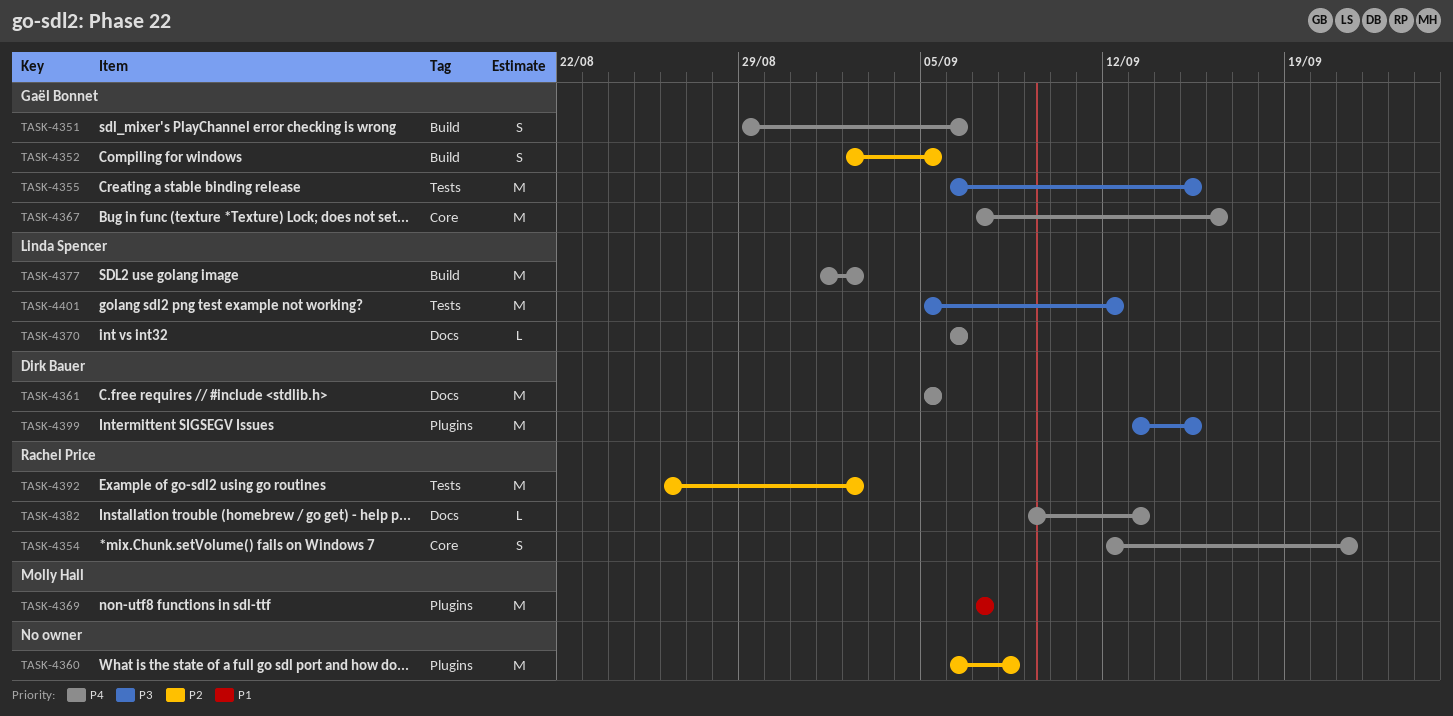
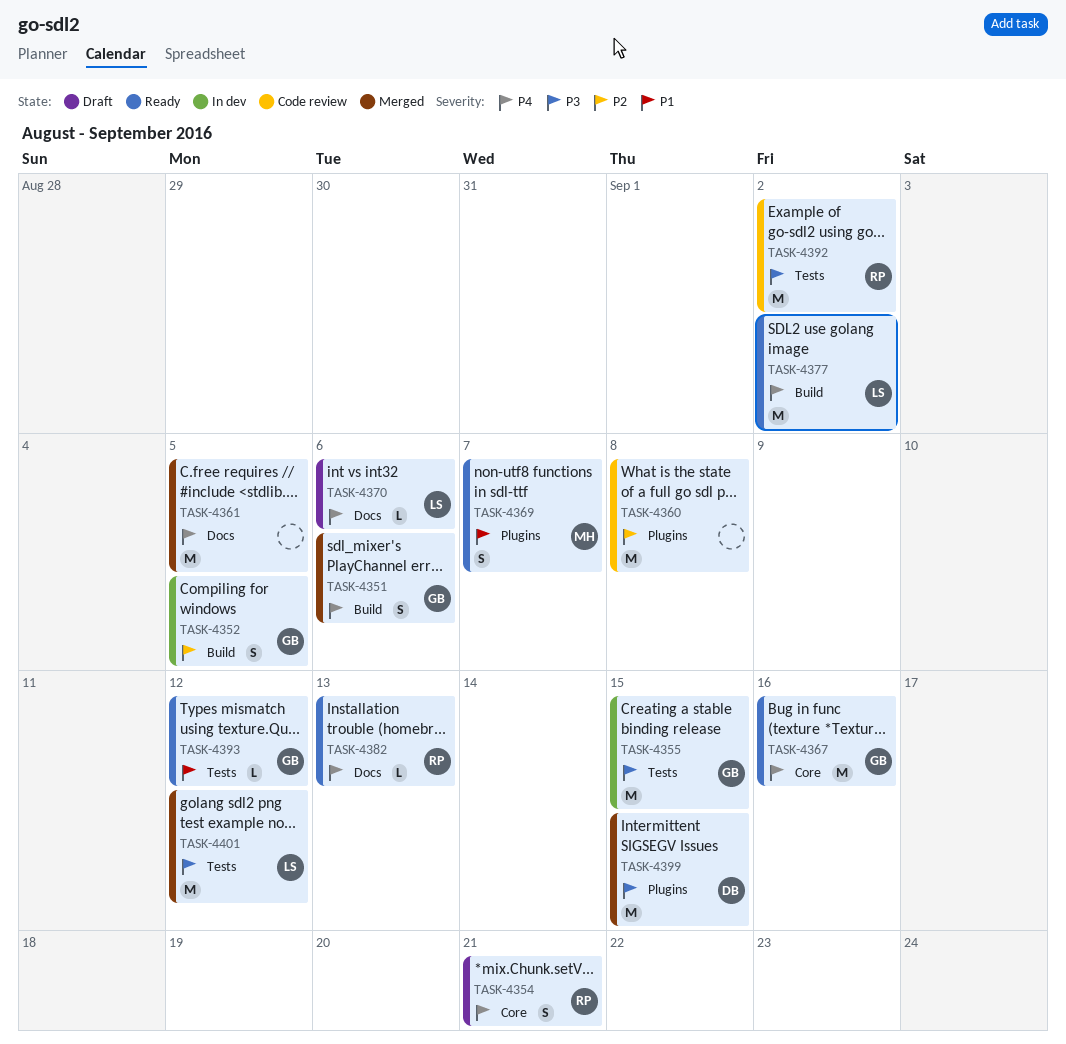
TASK-4361, owner: Dirk Bauer -> none
TASK-4369, estimate: M -> S
TASK-4392, priority: P2 -> P3
TASK-4393: none -> present

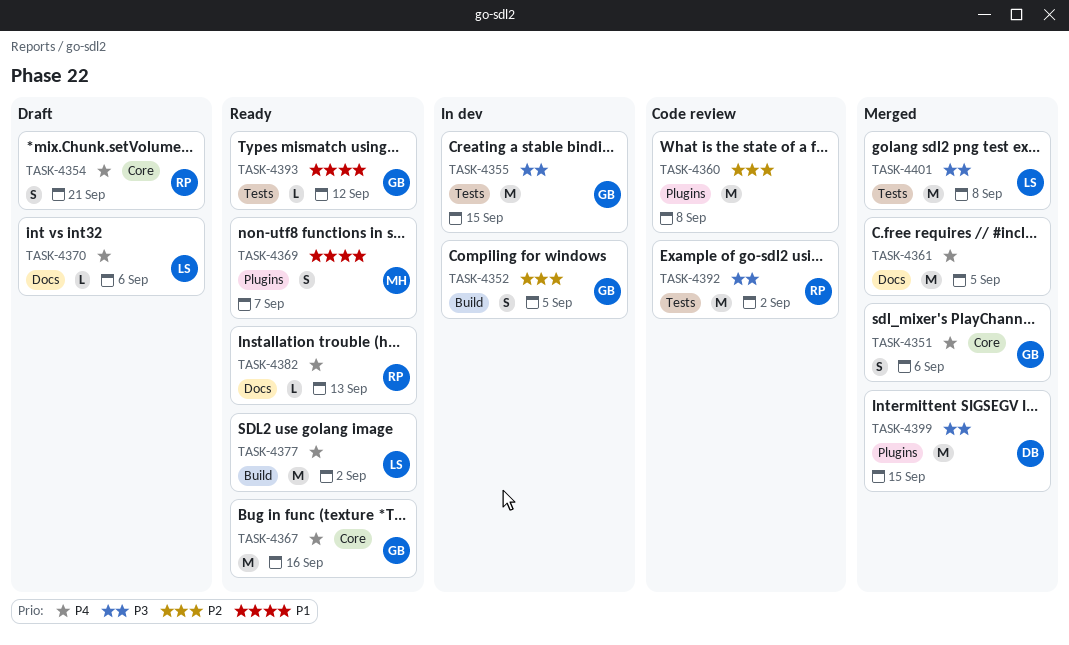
TASK-4351, label: Build -> Core
TASK-4401, due: Sep 12 -> Sep 8

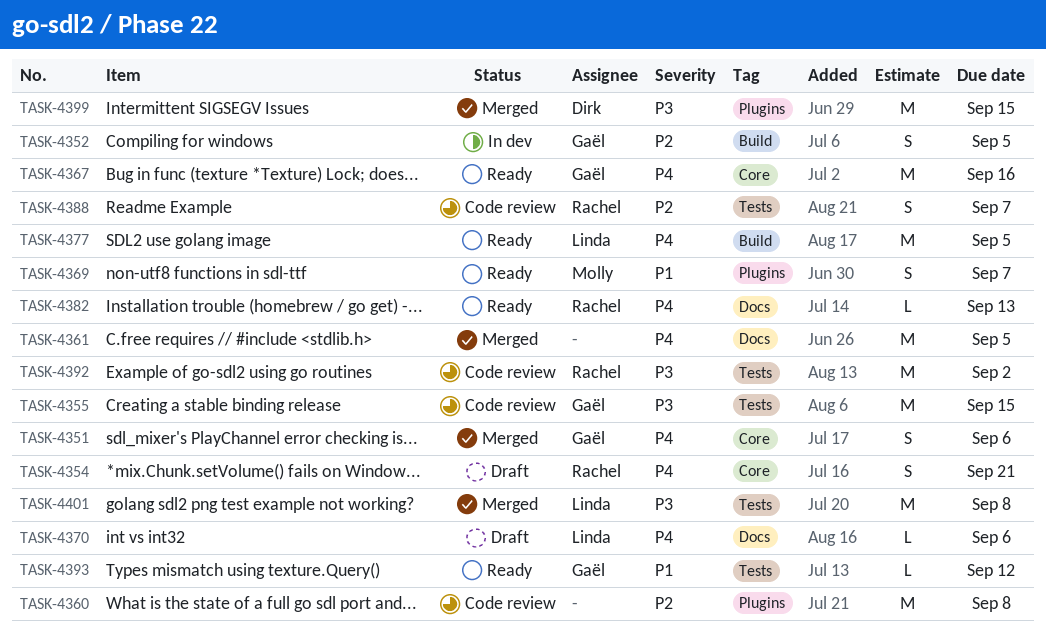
TASK-4355, status: In dev -> Code review
TASK-4377, due: Sep 2 -> Sep 5
TASK-4388: none -> present

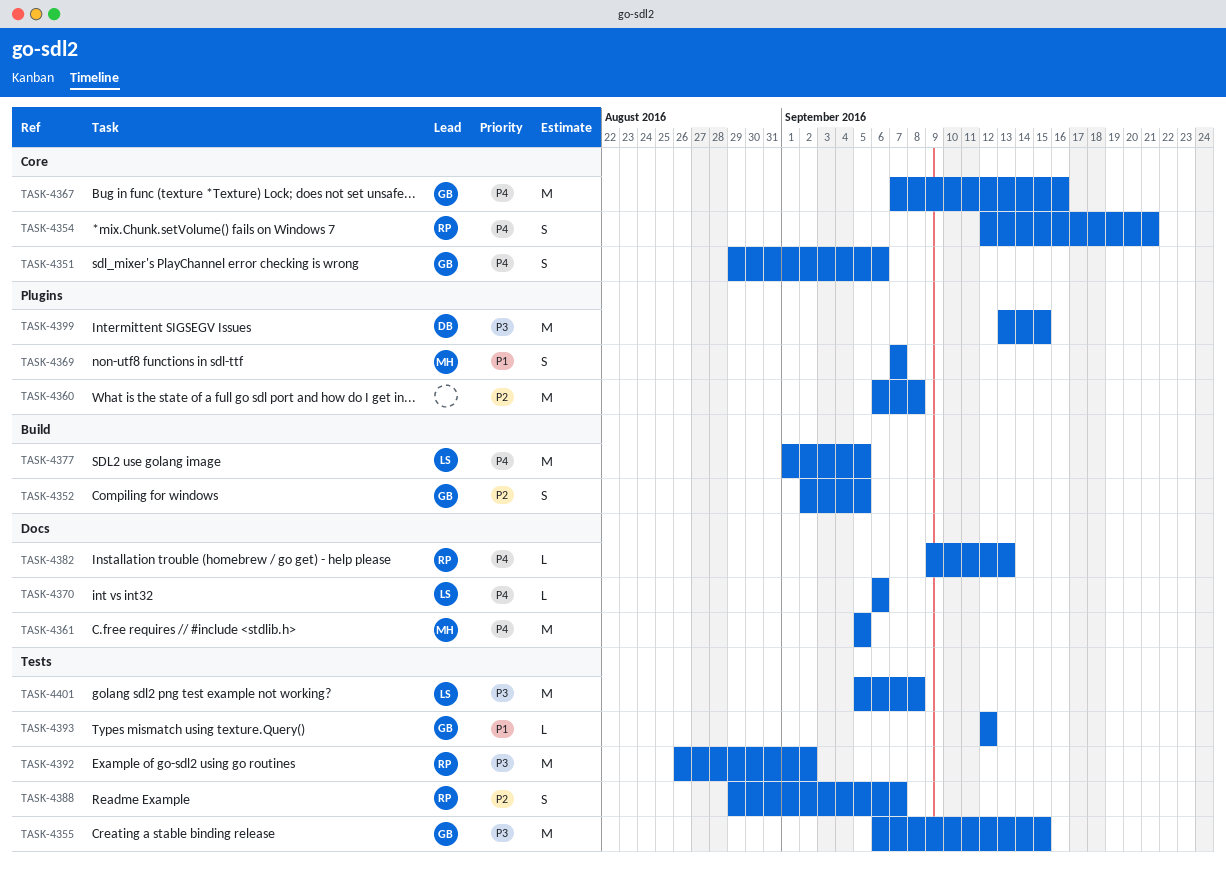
TASK-4361, owner: none -> Molly

